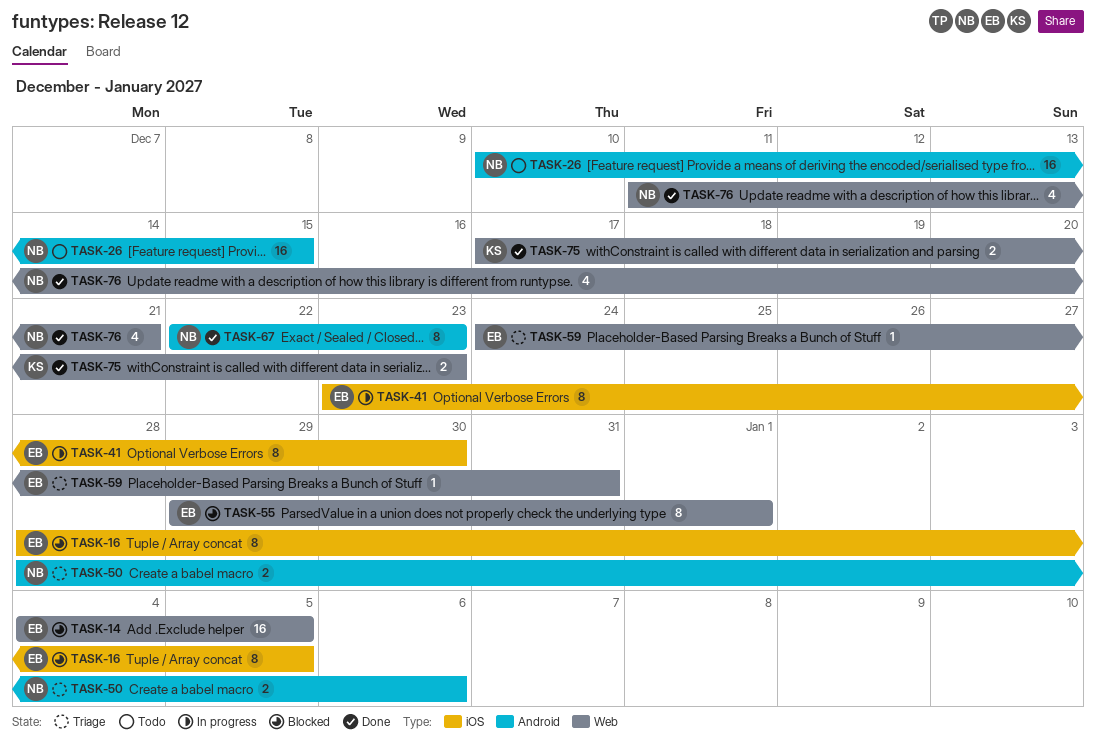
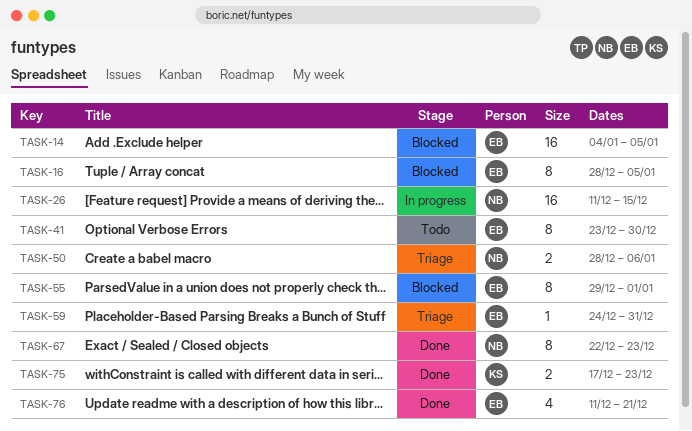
TASK-26, status: Todo -> In progress
TASK-26, start: Dec 10 -> Dec 11
TASK-41, status: In progress -> Todo
TASK-76, owner: NB -> EB

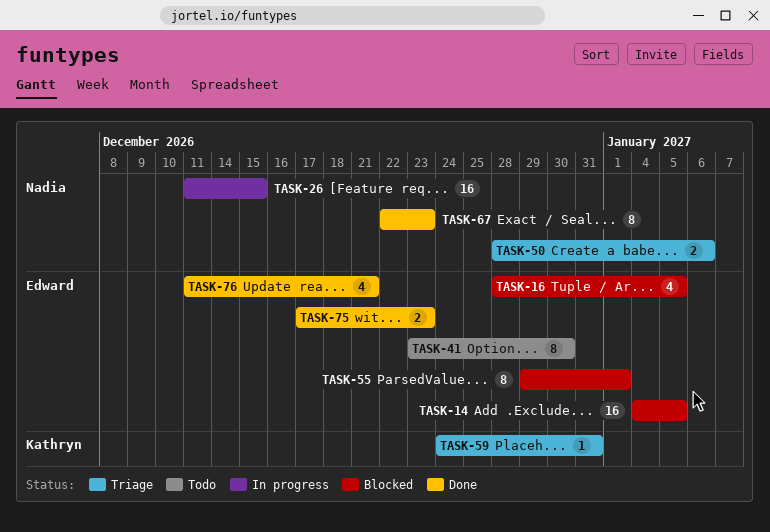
TASK-16, estimate: 8 -> 4
TASK-59, owner: Edward -> Kathryn
TASK-75, owner: Kathryn -> Edward

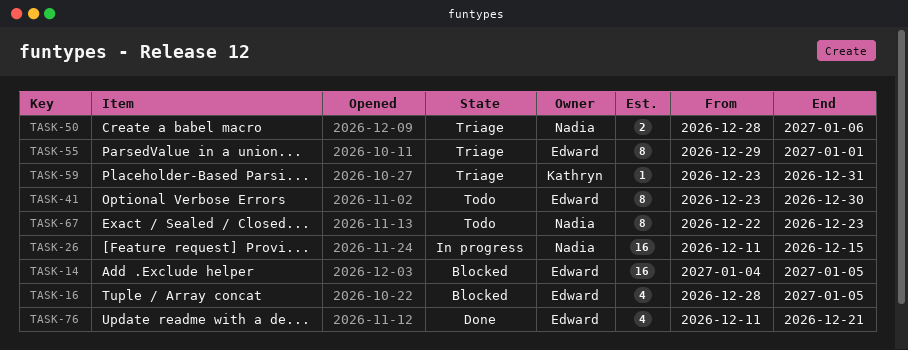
TASK-55, status: Blocked -> Triage
TASK-59, start: Dec 24 -> Dec 23
TASK-67, status: Done -> Todo
TASK-75: present -> none

